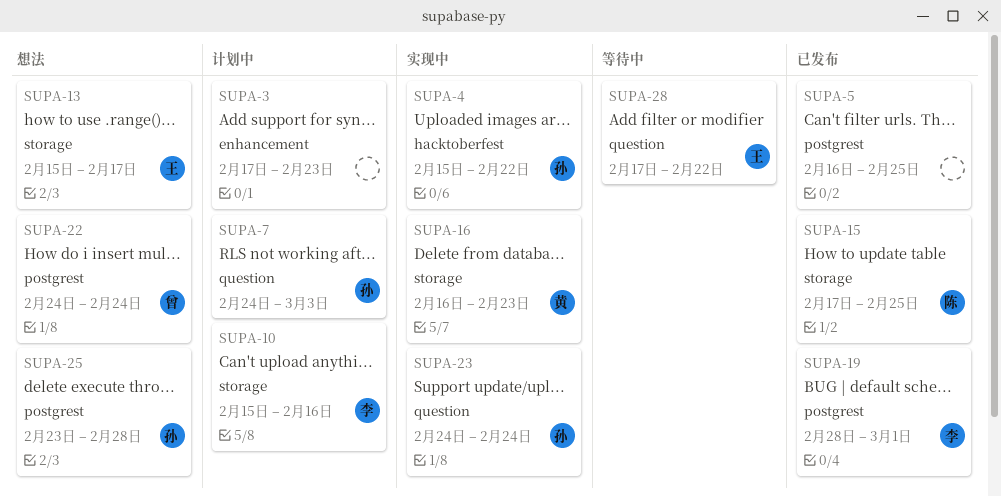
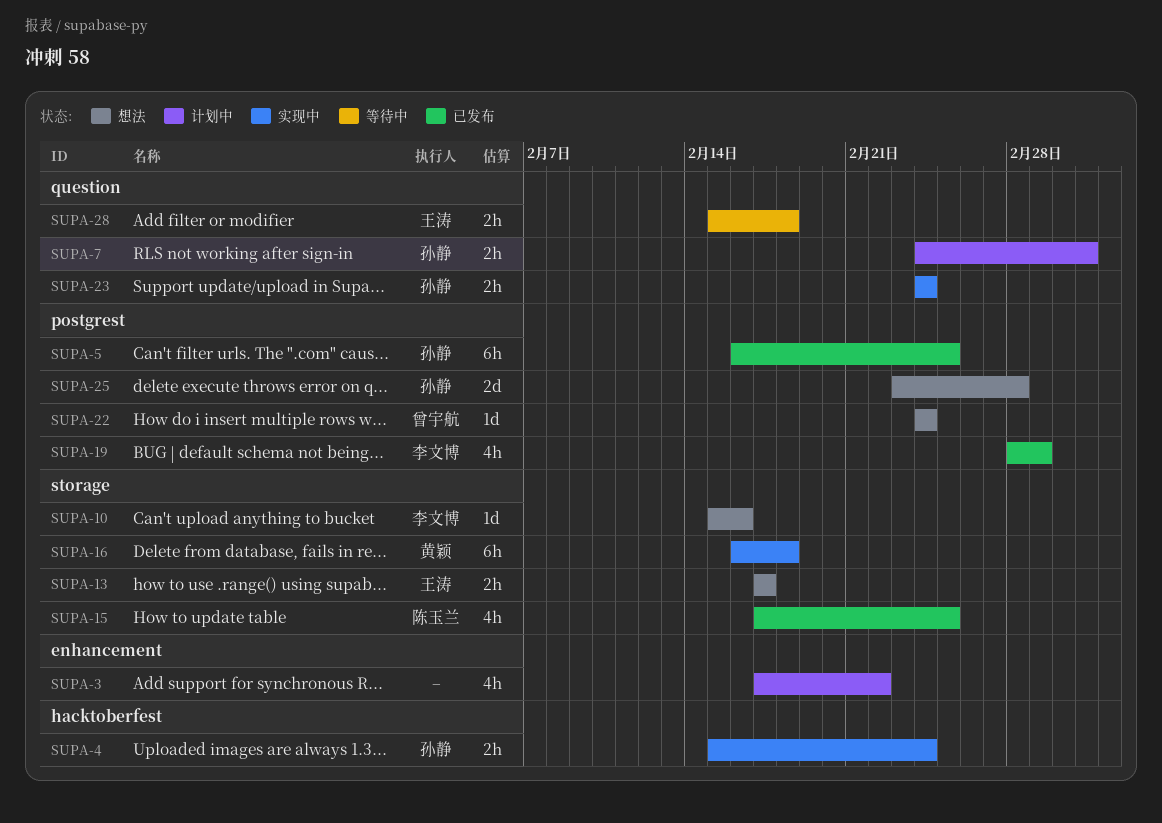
SUPA-3, due: Feb 23 -> Feb 22
SUPA-4, due: Feb 22 -> Feb 24
SUPA-5, owner: none -> 孙静
SUPA-10, status: 计划中 -> 想法
SUPA-13, start: Feb 15 -> Feb 17
SUPA-16, due: Feb 23 -> Feb 18
SUPA-28, start: Feb 17 -> Feb 15
SUPA-28, due: Feb 22 -> Feb 18

